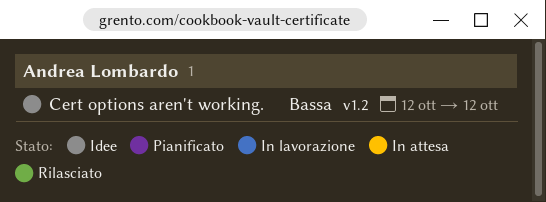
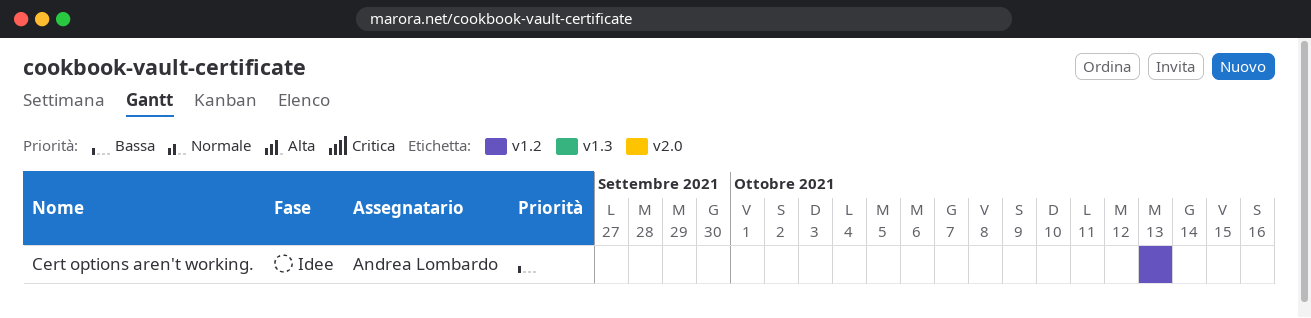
Cert options aren't working., start: Oct 12 -> Oct 13
Cert options aren't working., due: Oct 12 -> Oct 13

